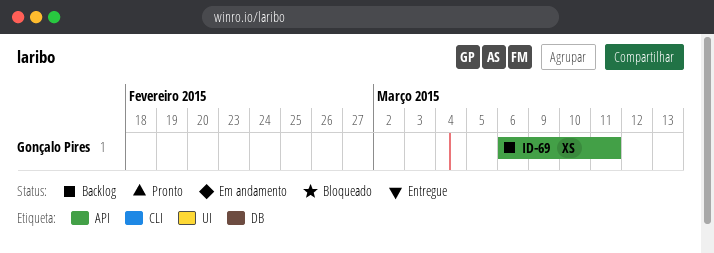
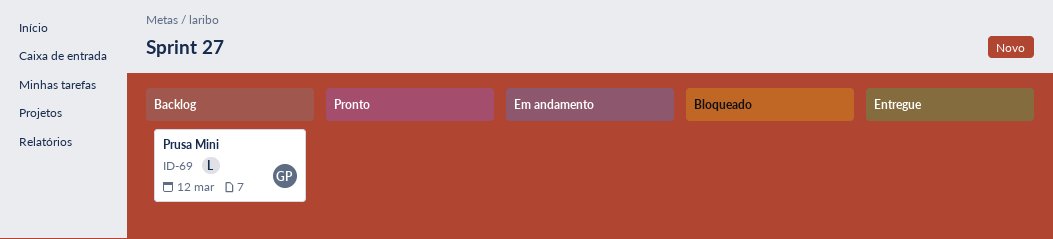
ID-69, estimate: XS -> L
ID-69, due: Mar 11 -> Mar 12

